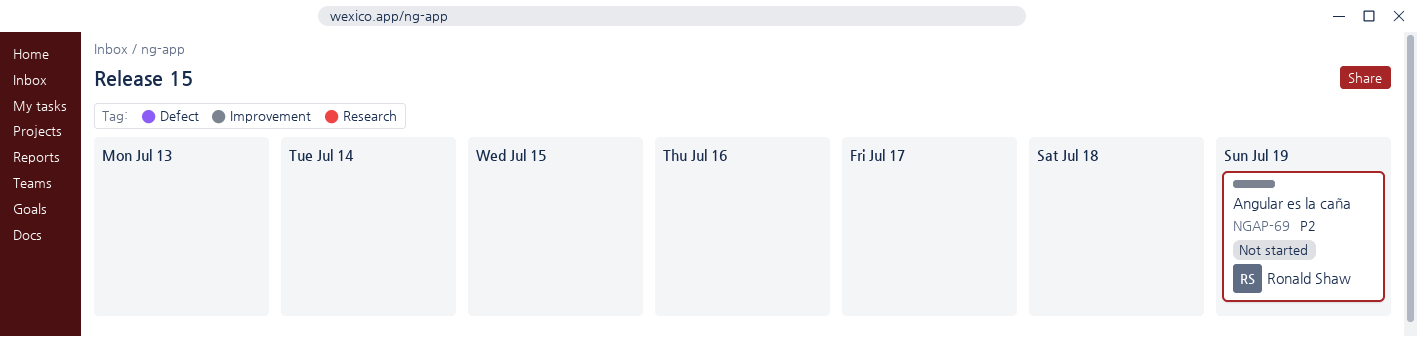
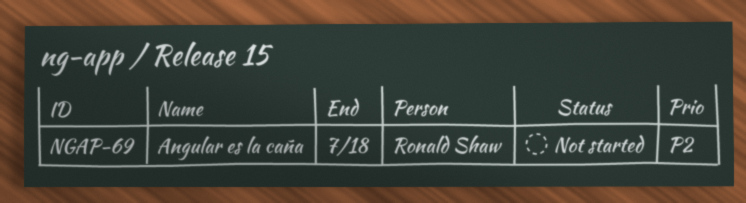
NGAP-69, due: Jul 19 -> Jul 18

